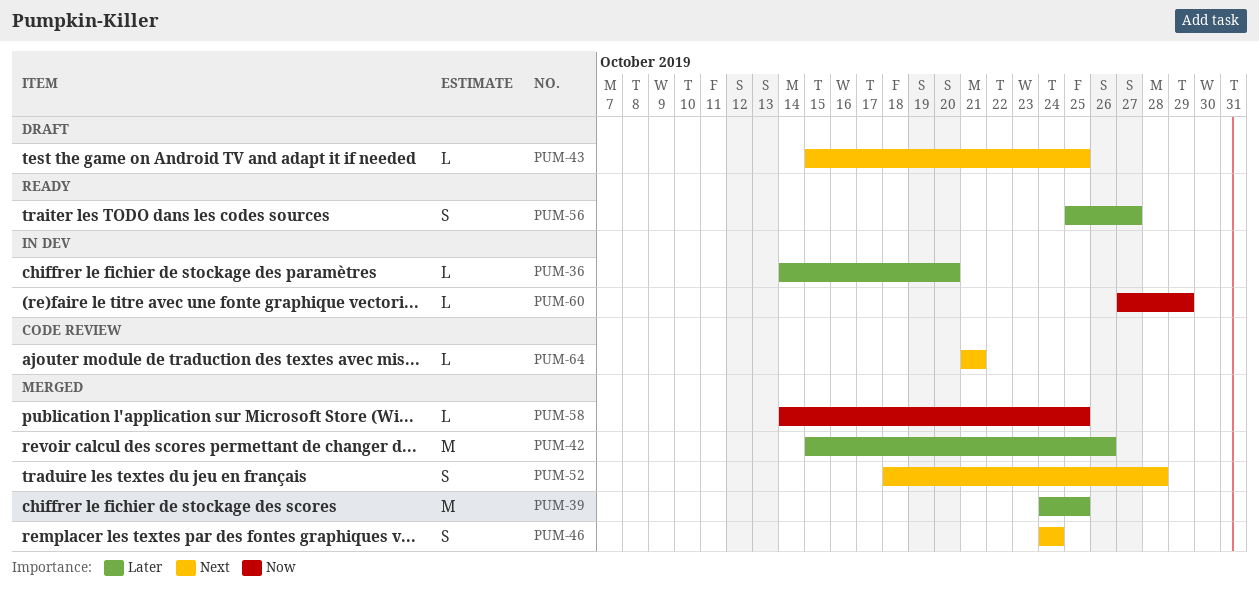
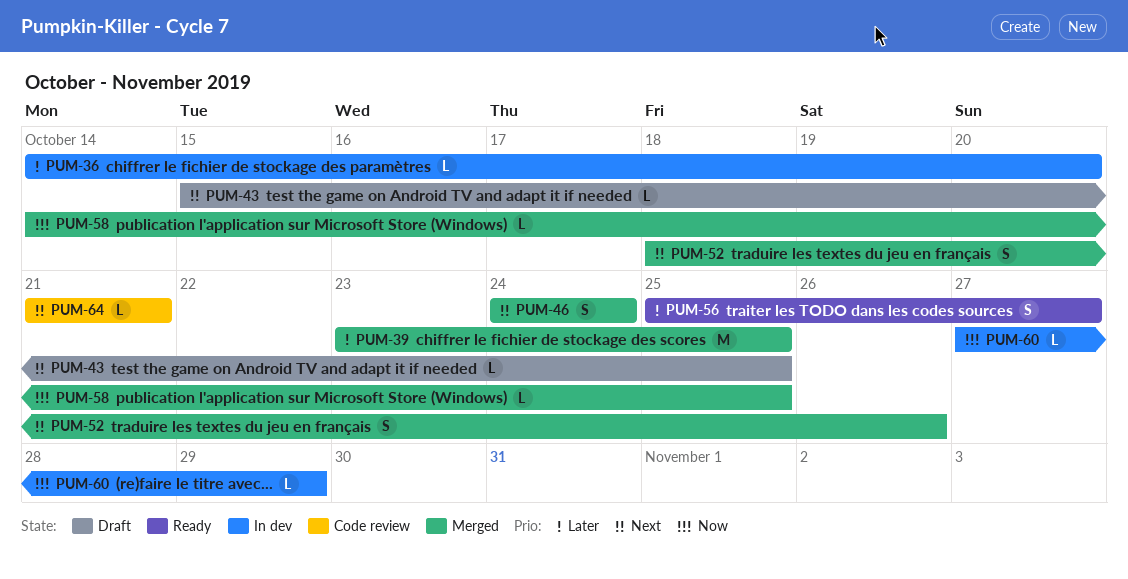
PUM-39, start: Oct 24 -> Oct 23
PUM-42: present -> none
PUM-52, due: Oct 28 -> Oct 26

